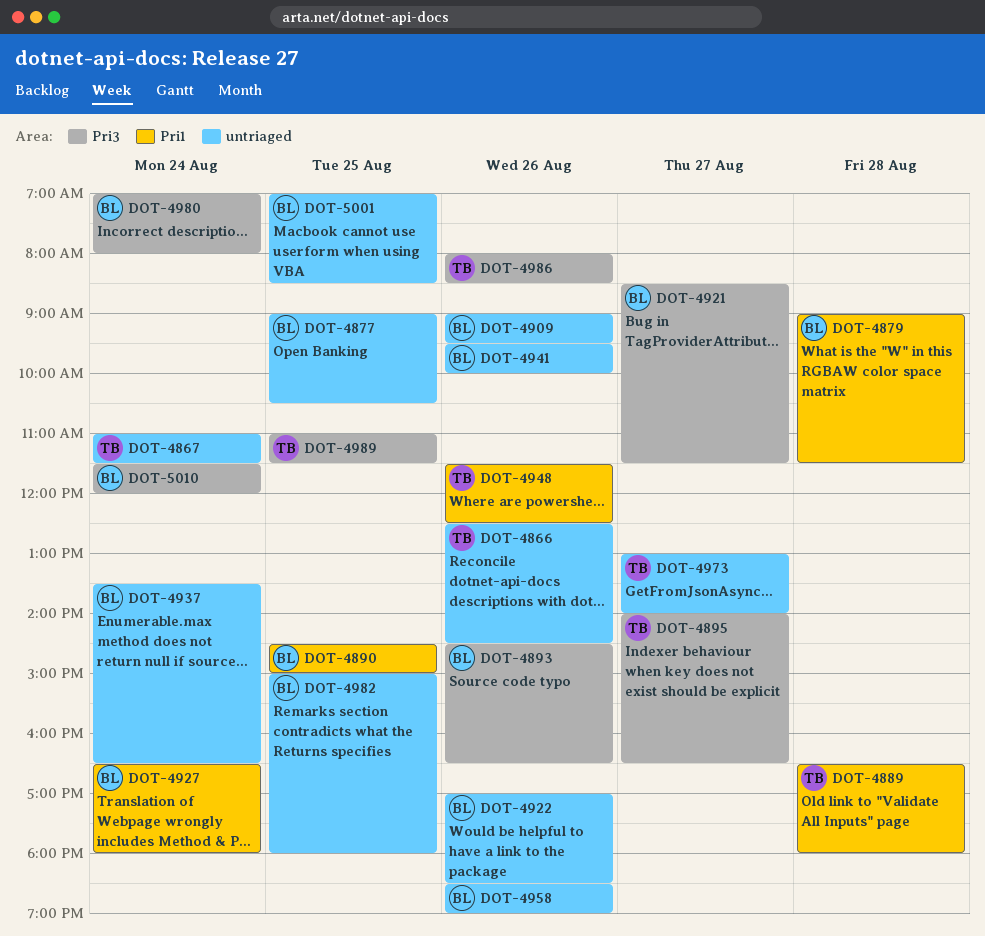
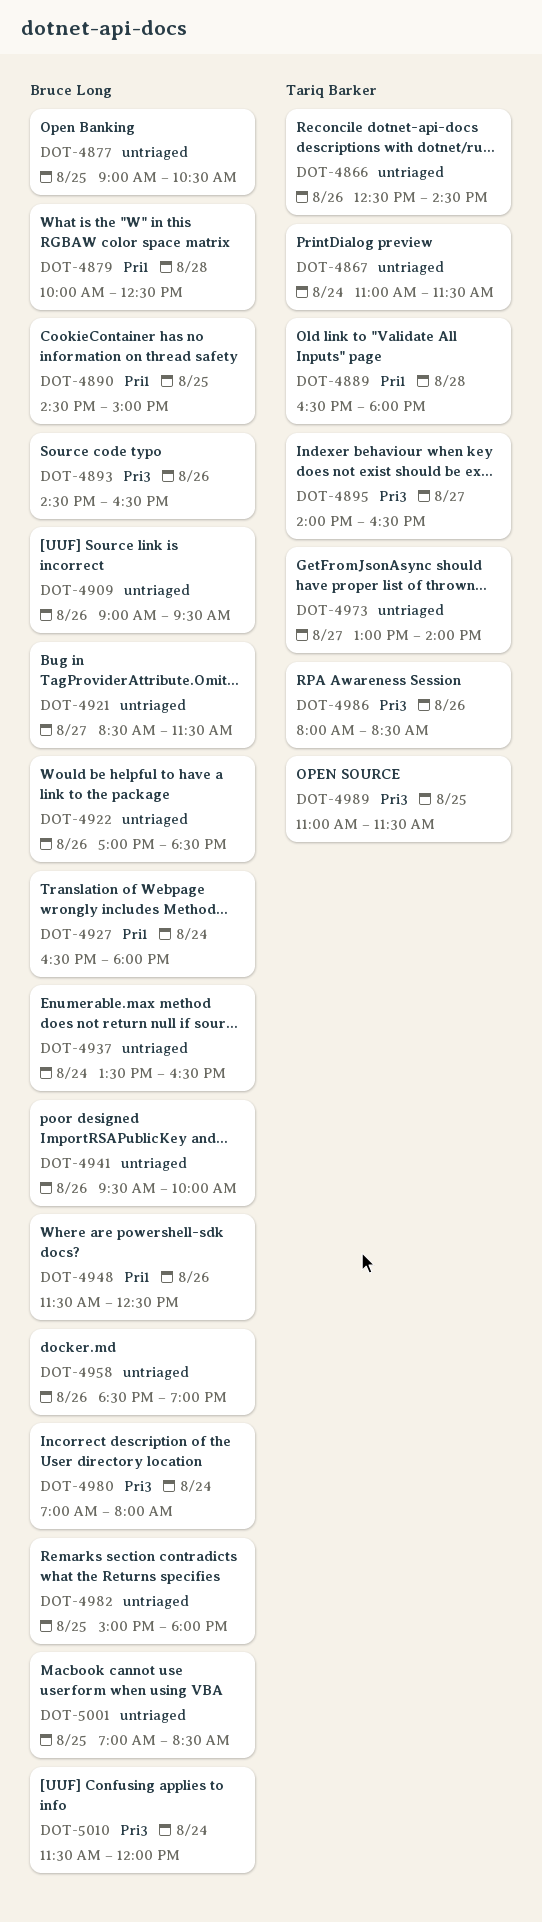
DOT-4879, begins: 09:00 -> 10:00
DOT-4879, ends: 11:30 -> 12:30
DOT-4921, label: Pri3 -> untriaged
DOT-4948, owner: Tariq Barker -> Bruce Long

